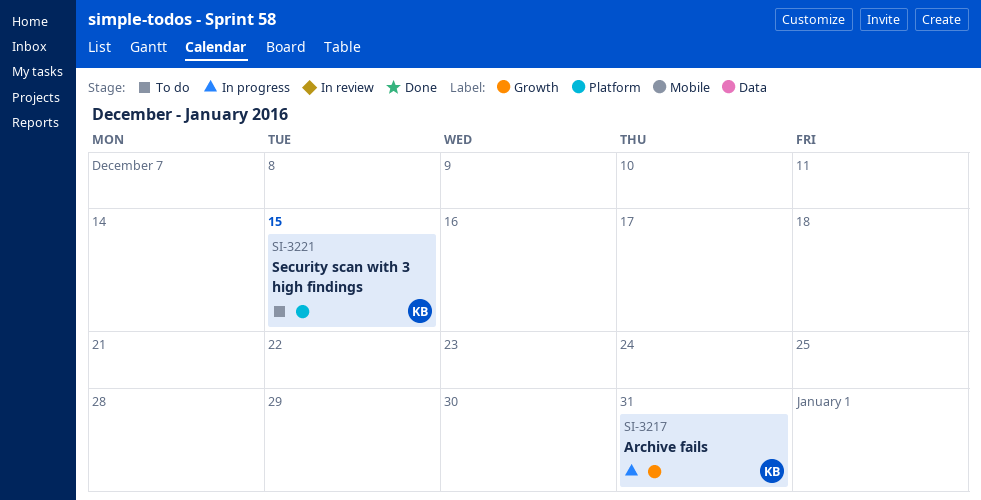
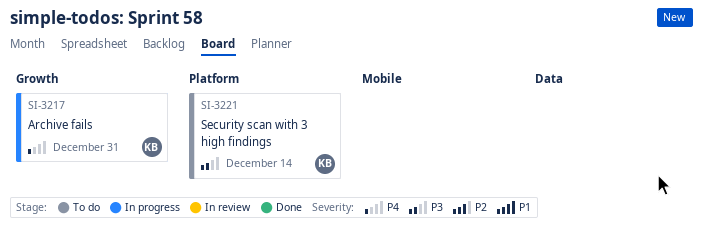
SI-3221, due: Dec 15 -> Dec 14

